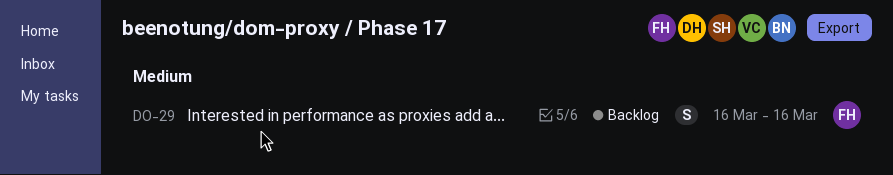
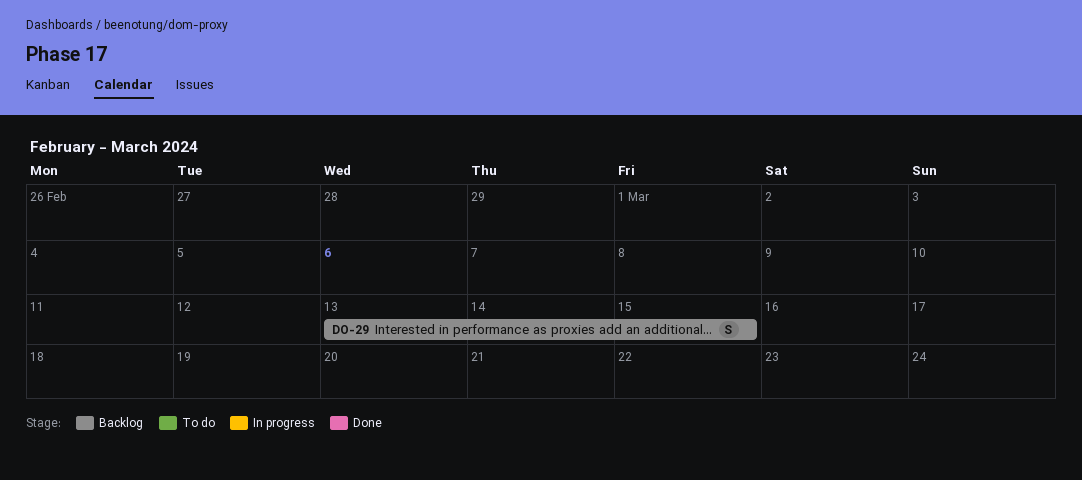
DO-29, start: Mar 16 -> Mar 13
DO-29, due: Mar 16 -> Mar 15

